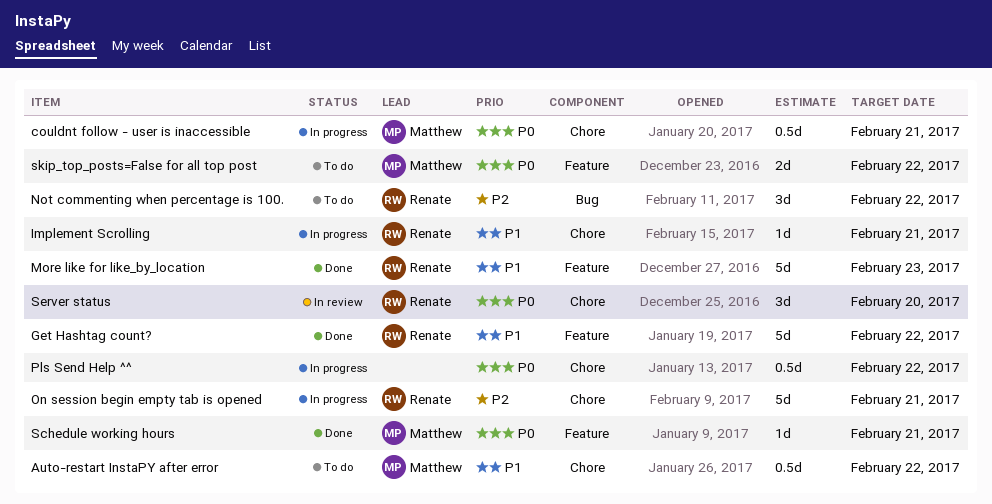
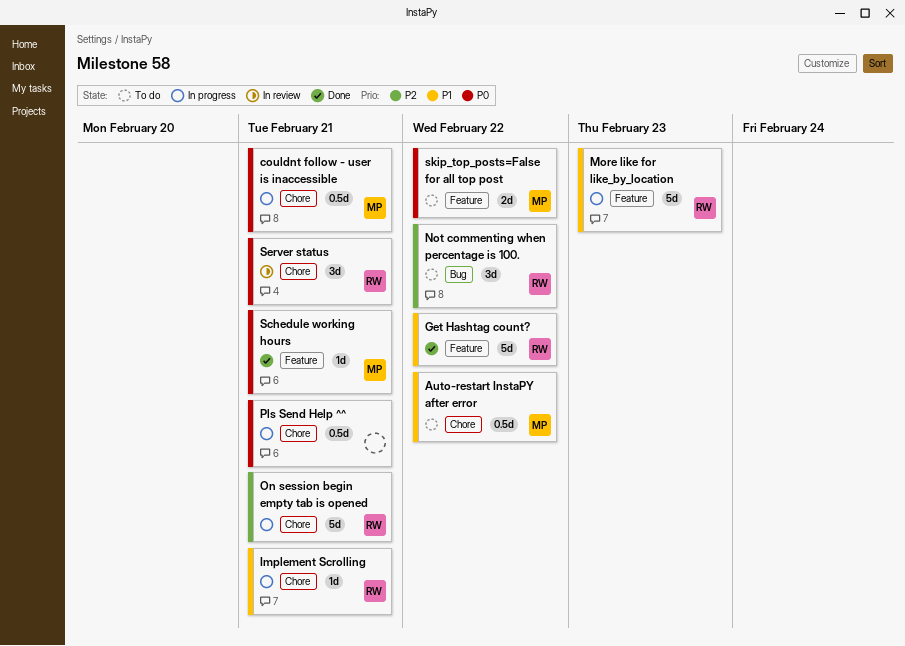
More like for like_by_location, status: Done -> In progress
Pls Send Help ^^, due: Feb 22 -> Feb 21
Server status, due: Feb 20 -> Feb 21

